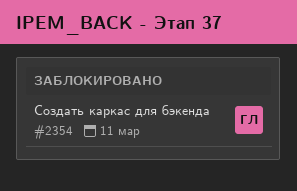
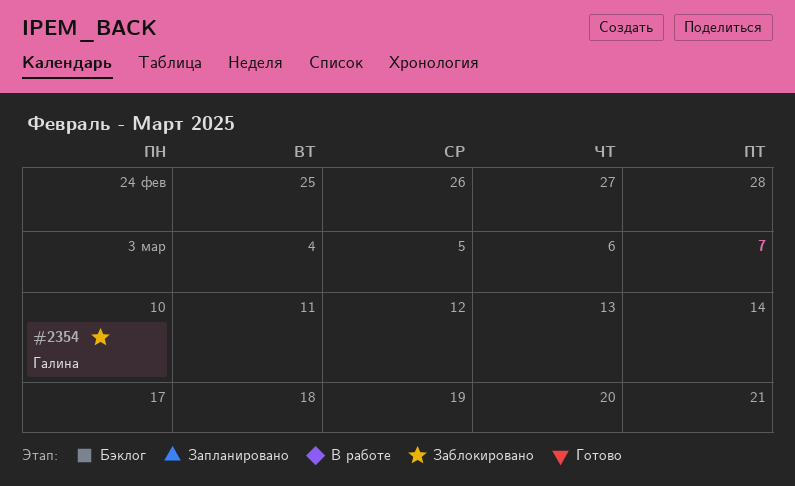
#2354, due: Mar 11 -> Mar 10

